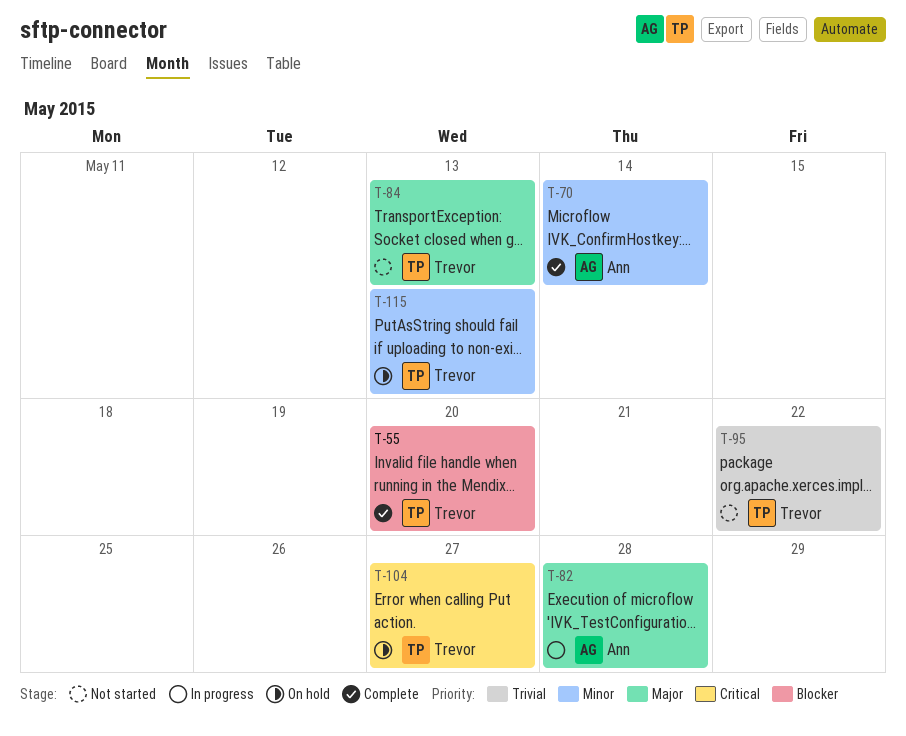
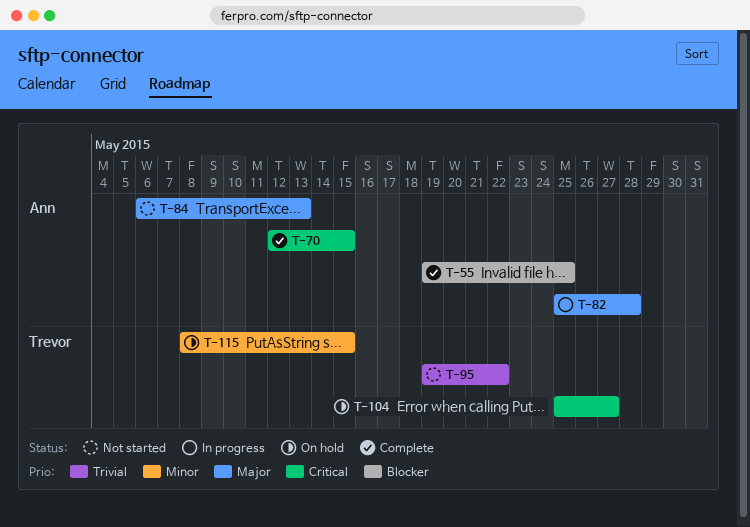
T-55, owner: Trevor -> Ann
T-55, due: May 20 -> May 25
T-70, priority: Minor -> Critical
T-70, due: May 14 -> May 15
T-84, owner: Trevor -> Ann
T-115, due: May 13 -> May 15

